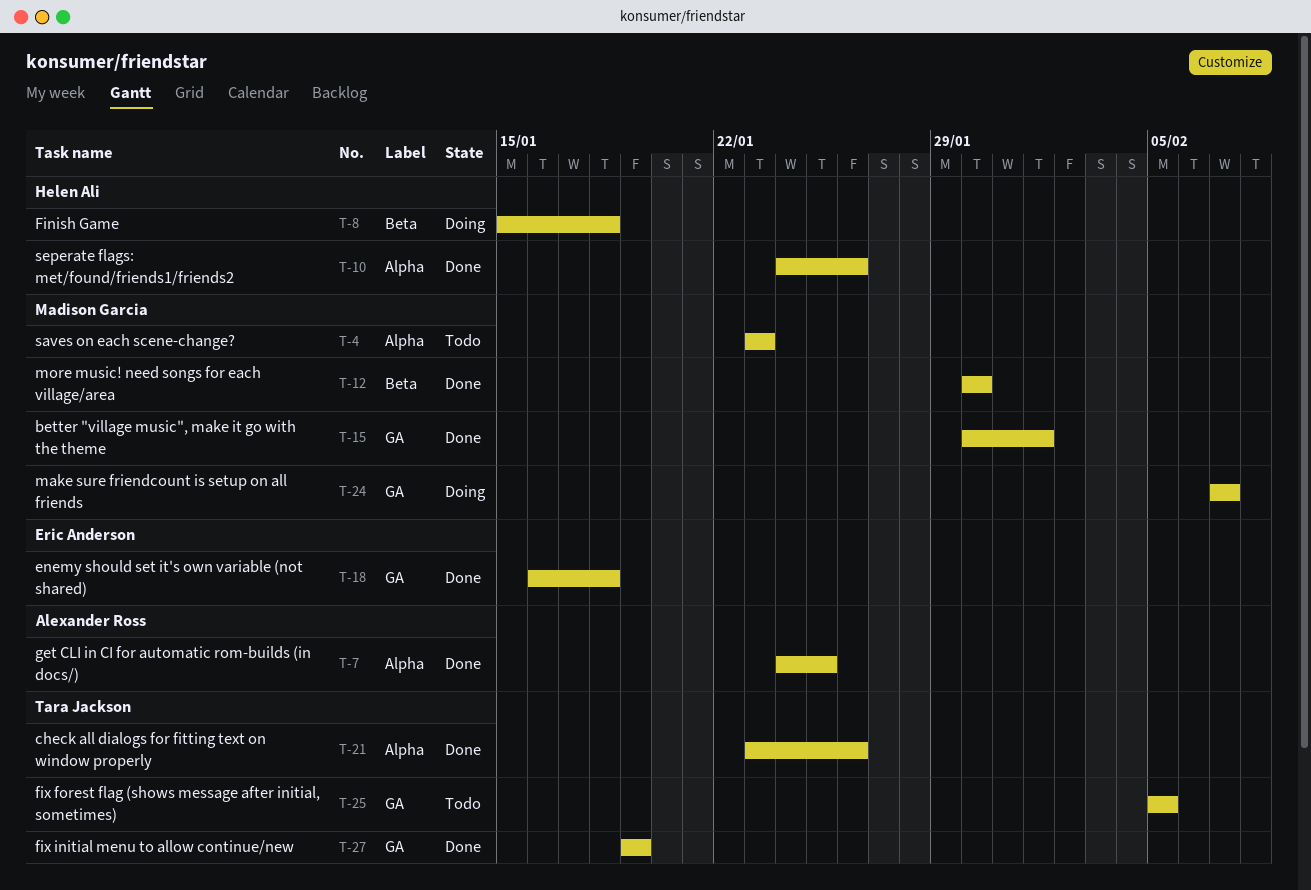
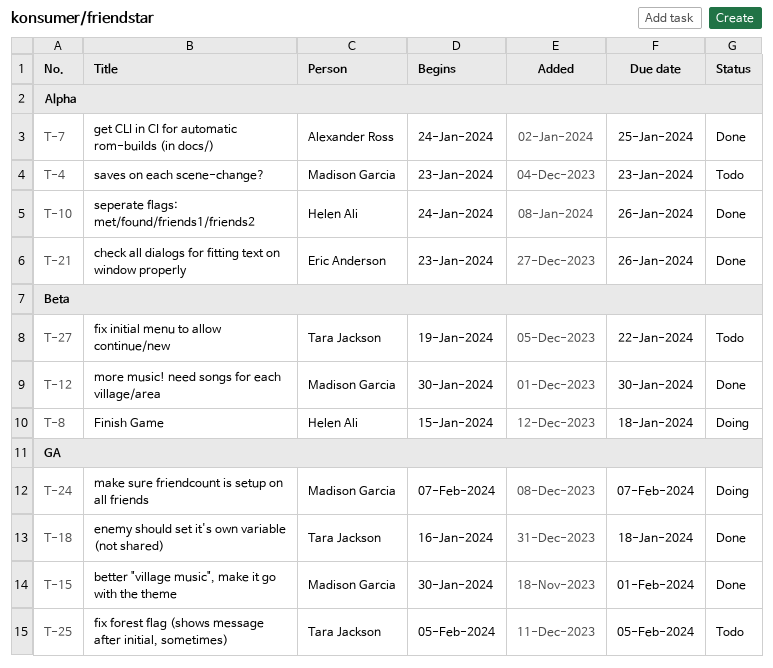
T-18, owner: Eric Anderson -> Tara Jackson
T-21, owner: Tara Jackson -> Eric Anderson
T-27, status: Done -> Todo
T-27, label: GA -> Beta
T-27, due: Jan 19 -> Jan 22

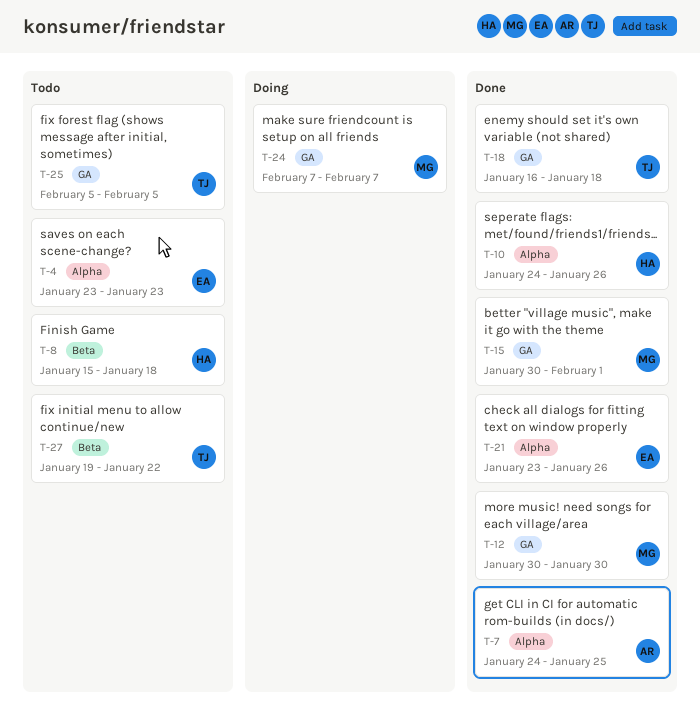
T-4, owner: Madison Garcia -> Eric Anderson
T-8, status: Doing -> Todo
T-12, label: Beta -> GA

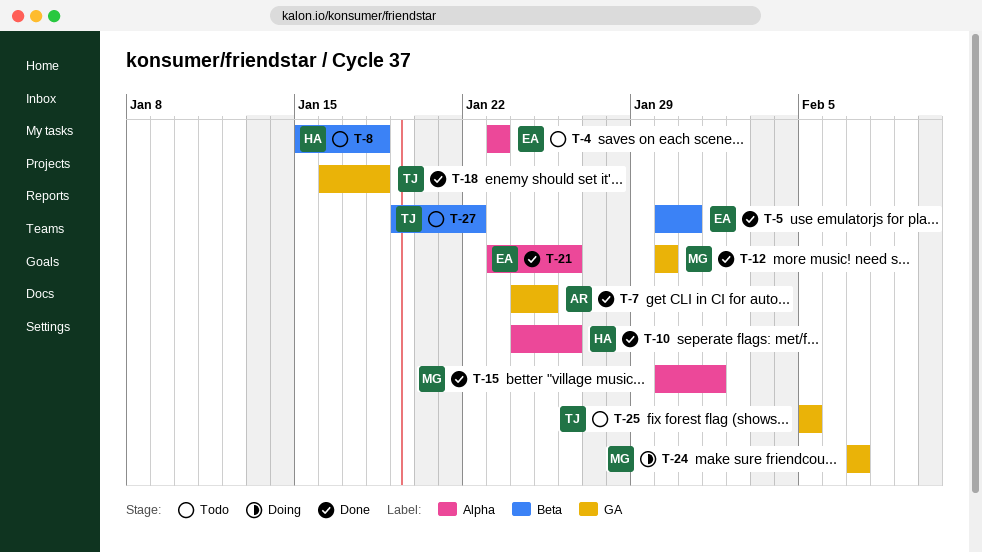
T-5: none -> present
T-7, label: Alpha -> GA
T-15, label: GA -> Alpha

